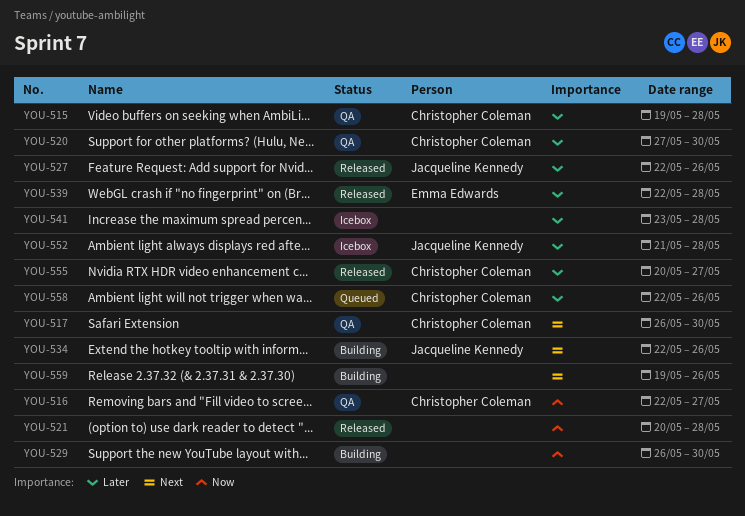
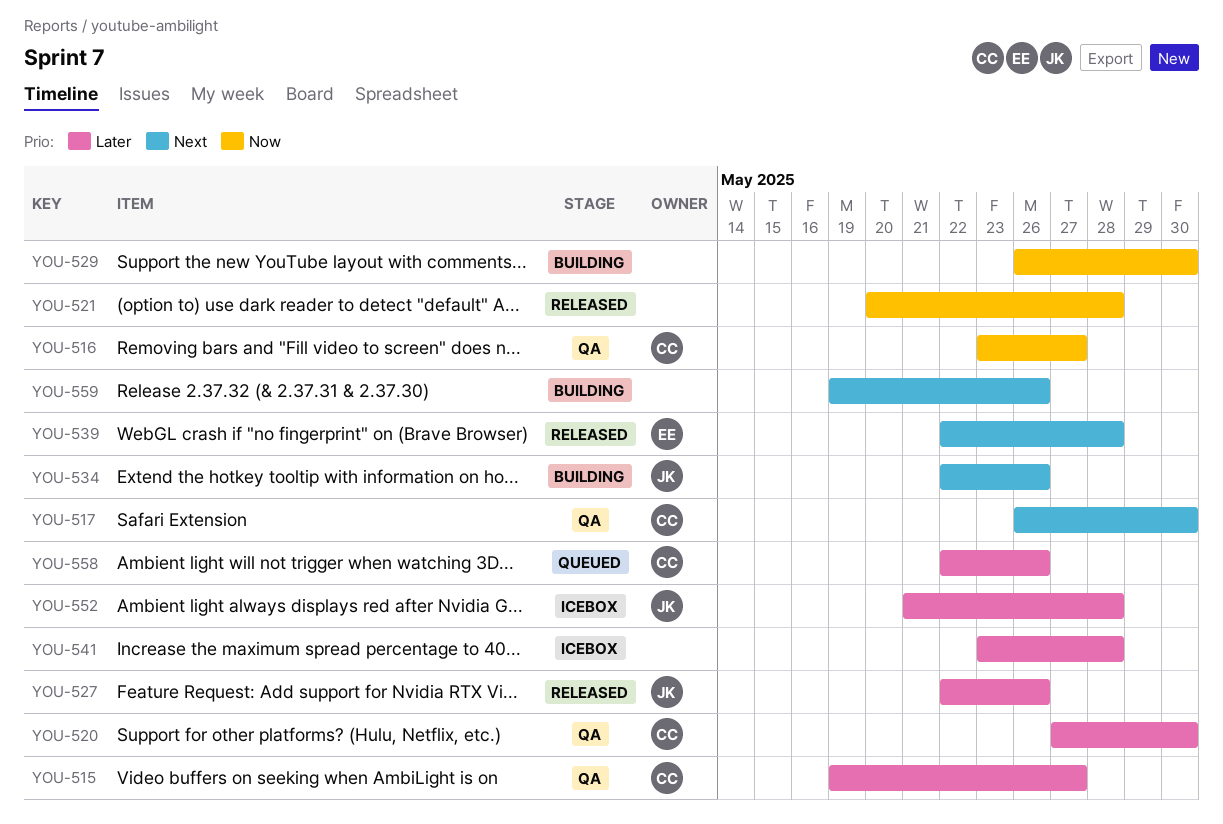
YOU-515, due: May 28 -> May 27
YOU-516, start: May 22 -> May 23
YOU-539, priority: Later -> Next
YOU-555: present -> none

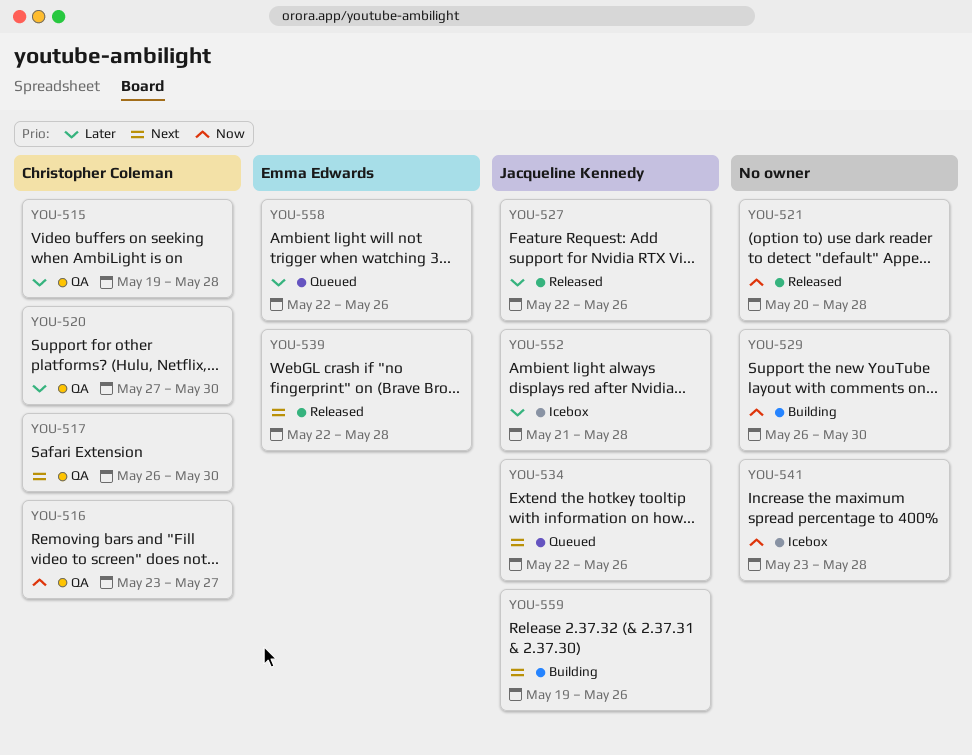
YOU-515, due: May 27 -> May 28
YOU-534, status: Building -> Queued
YOU-541, priority: Later -> Now
YOU-558, owner: Christopher Coleman -> Emma Edwards
YOU-559, owner: none -> Jacqueline Kennedy

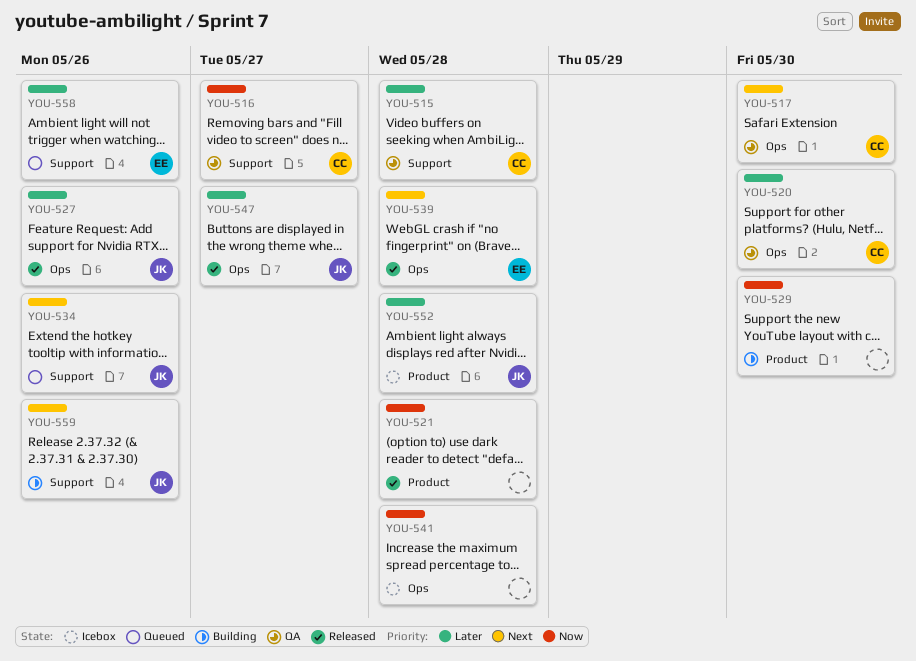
YOU-547: none -> present

